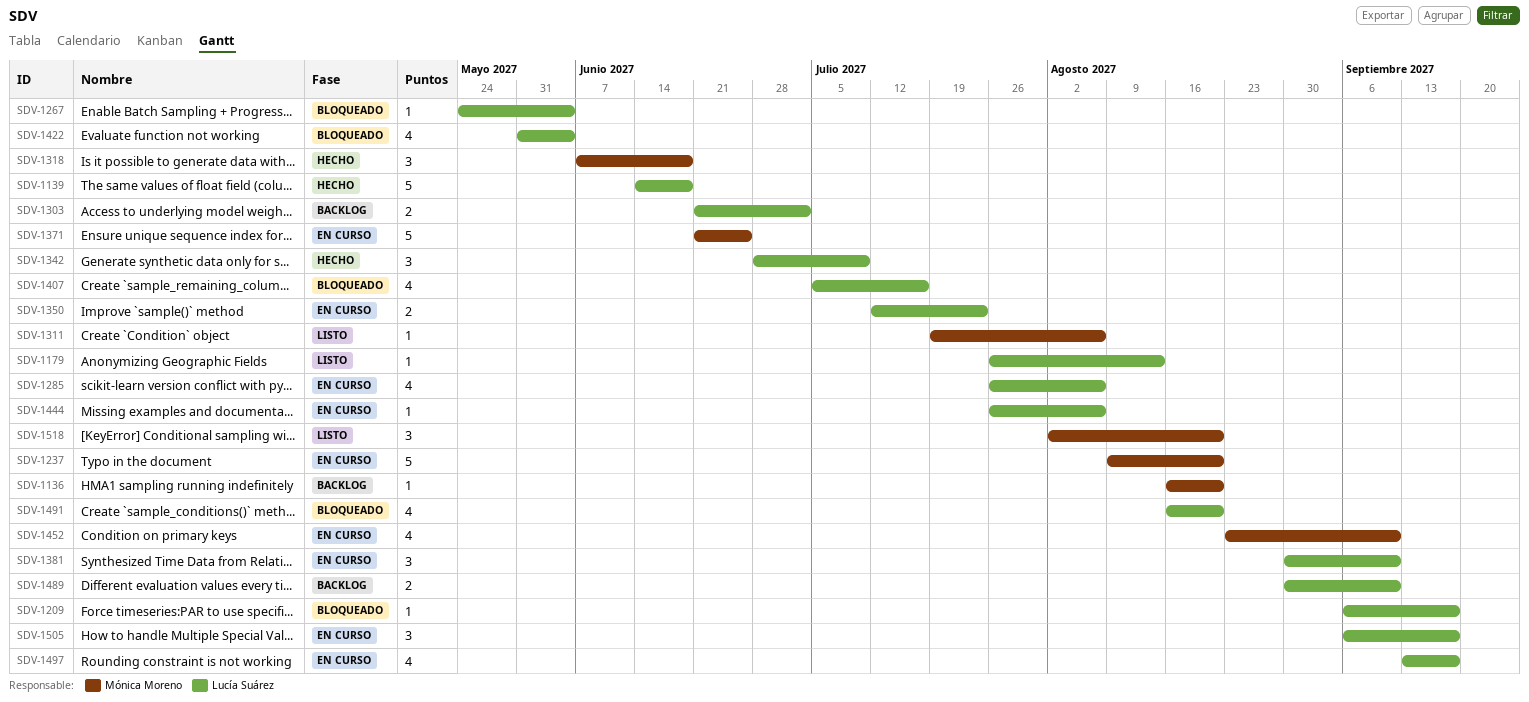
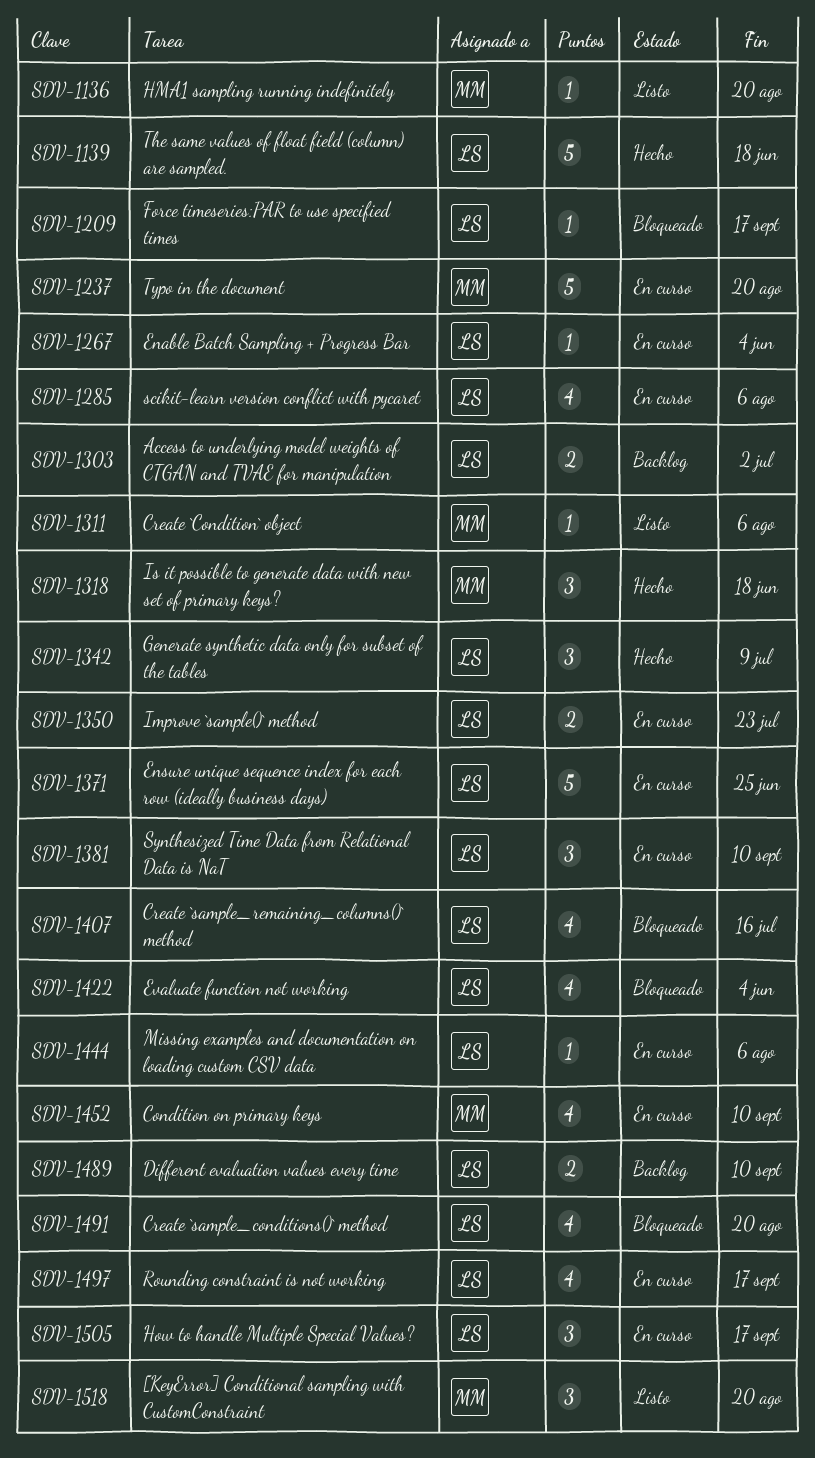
SDV-1136, status: Backlog -> Listo
SDV-1179: present -> none
SDV-1267, status: Bloqueado -> En curso
SDV-1371, owner: Mónica Moreno -> Lucía Suárez

